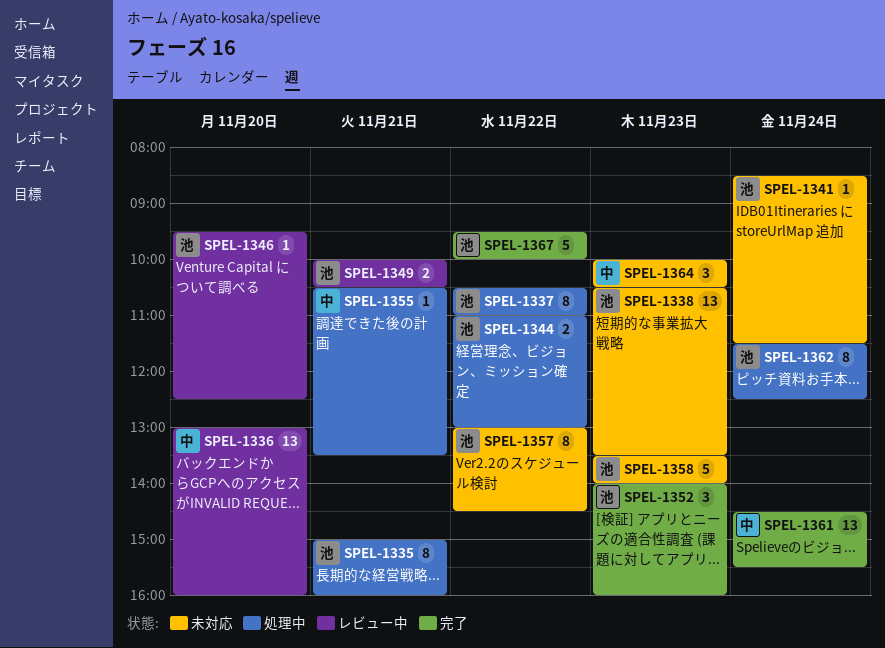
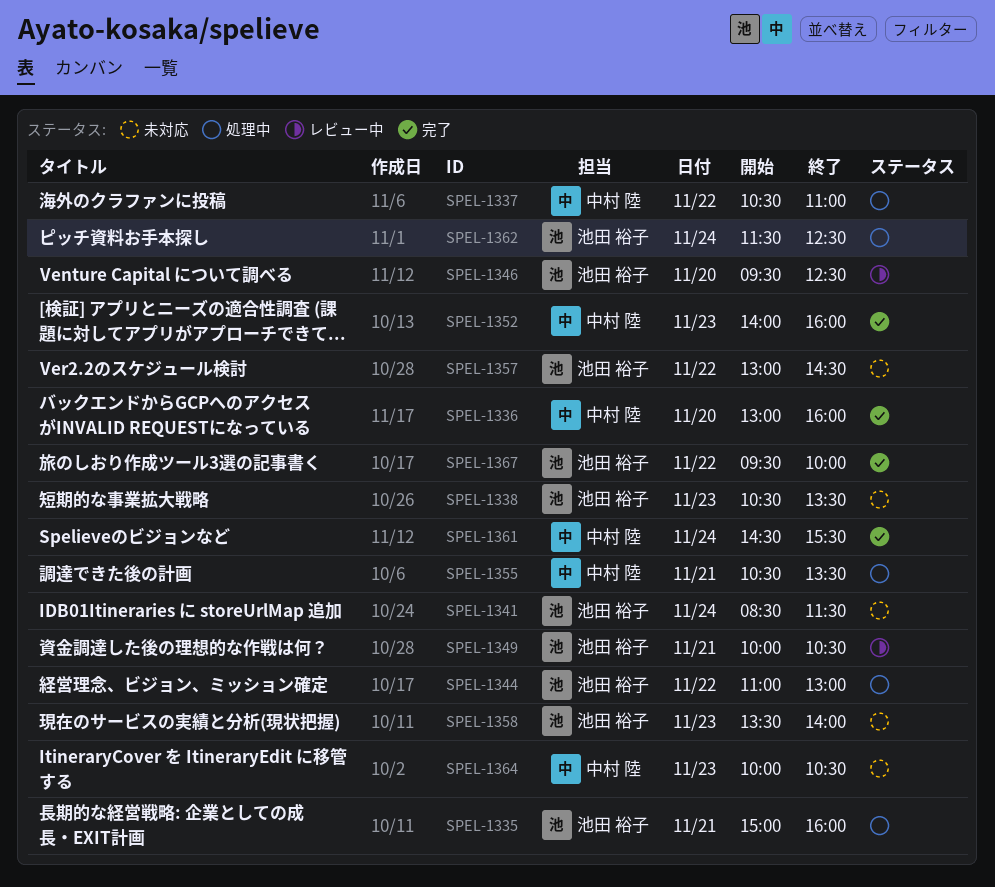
SPEL-1336, status: レビュー中 -> 完了
SPEL-1337, owner: 池田 裕子 -> 中村 陸
SPEL-1352, owner: 池田 裕子 -> 中村 陸

